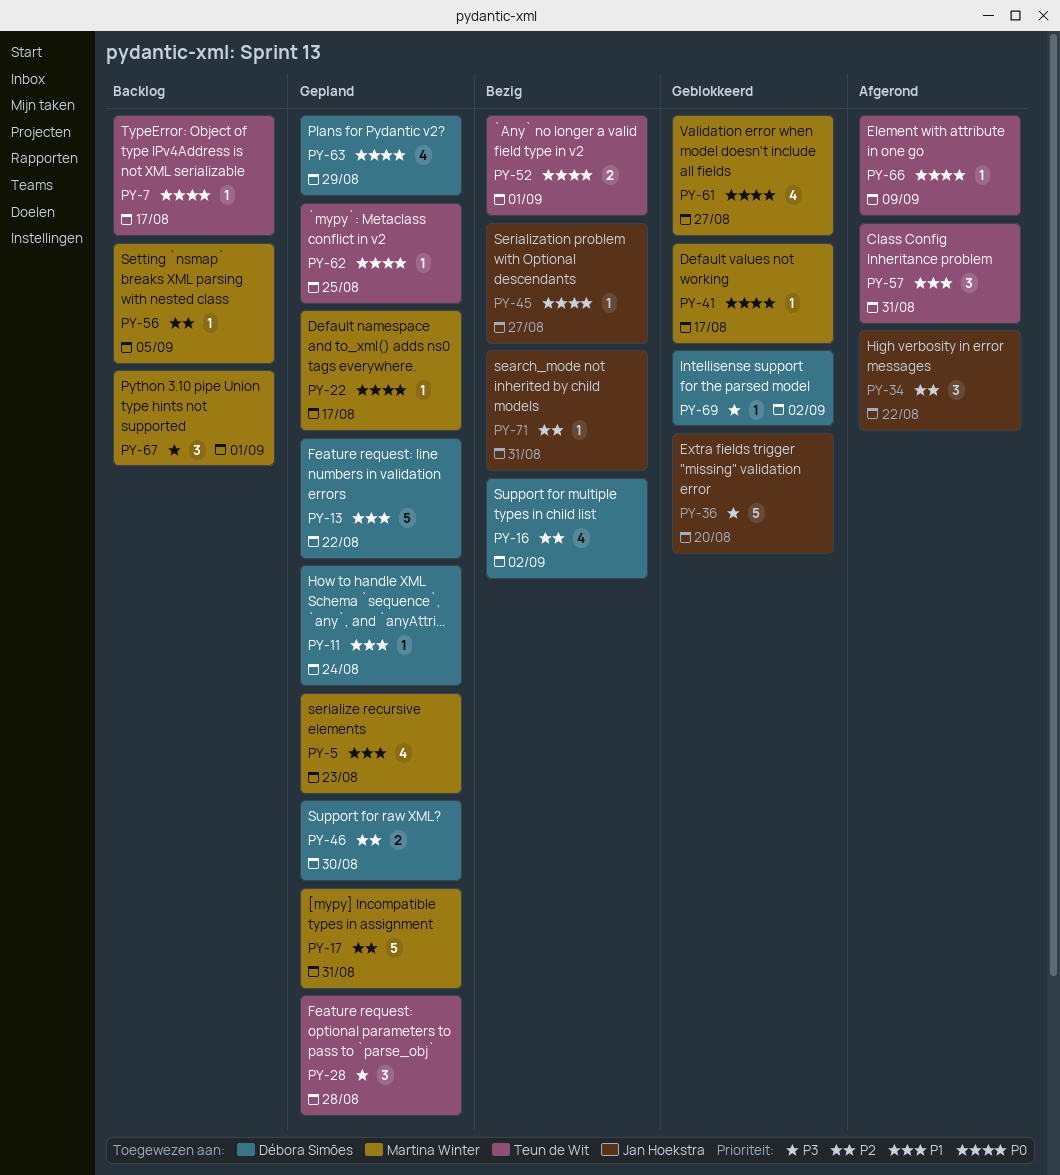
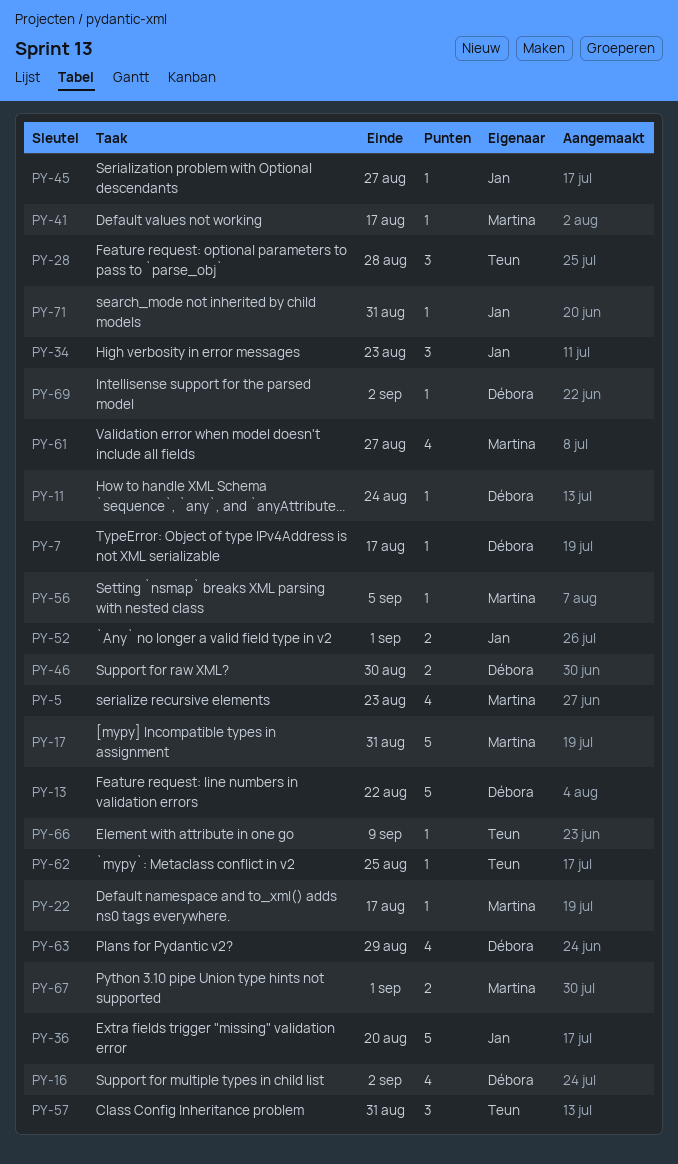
PY-7, owner: Teun de Wit -> Débora Simões
PY-34, due: Aug 22 -> Aug 23
PY-52, owner: Teun de Wit -> Jan Hoekstra
PY-67, estimate: 3 -> 2

